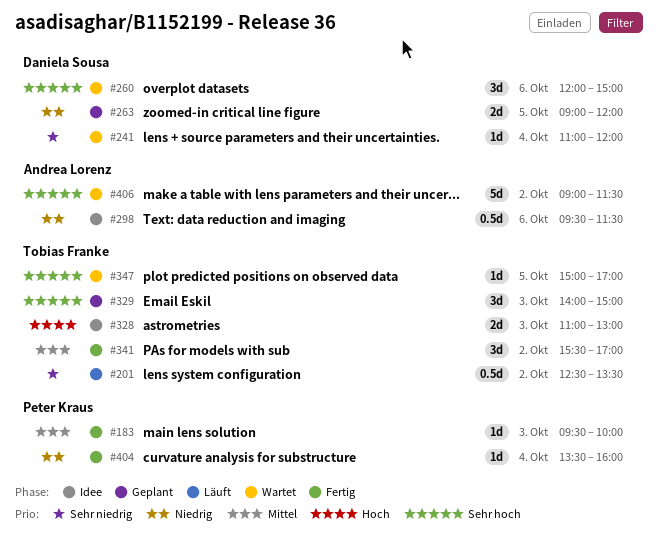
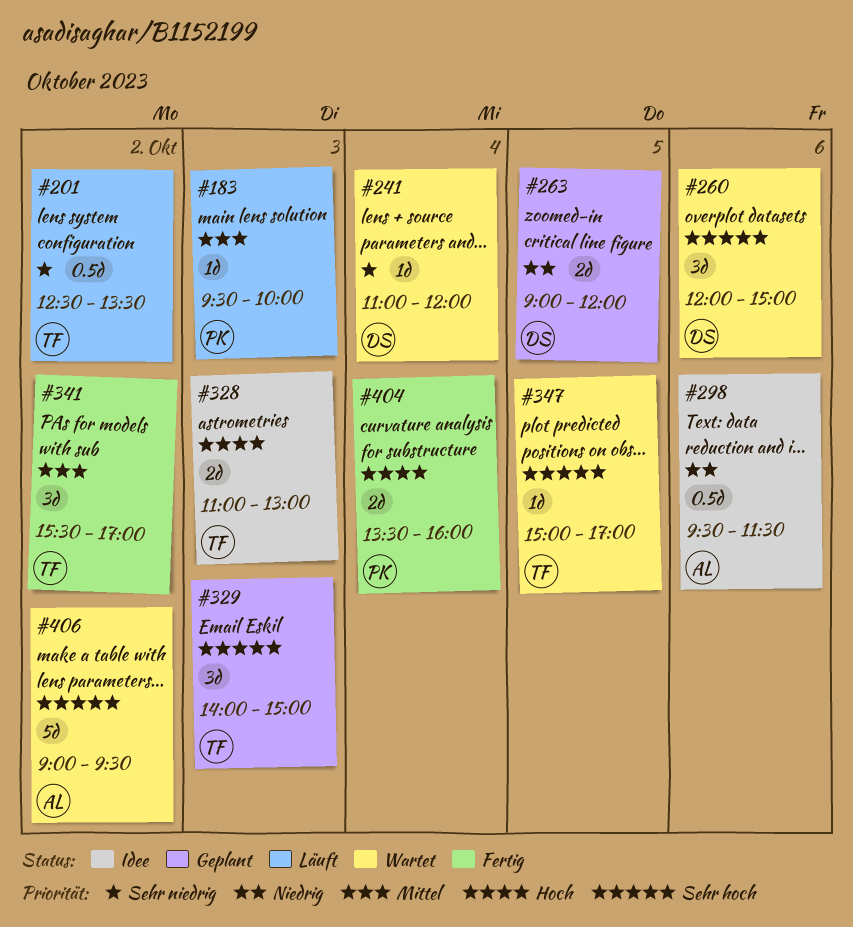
#183, status: Fertig -> Läuft
#404, priority: Niedrig -> Hoch
#404, estimate: 1d -> 2d
#406, ends: 11:30 -> 09:30

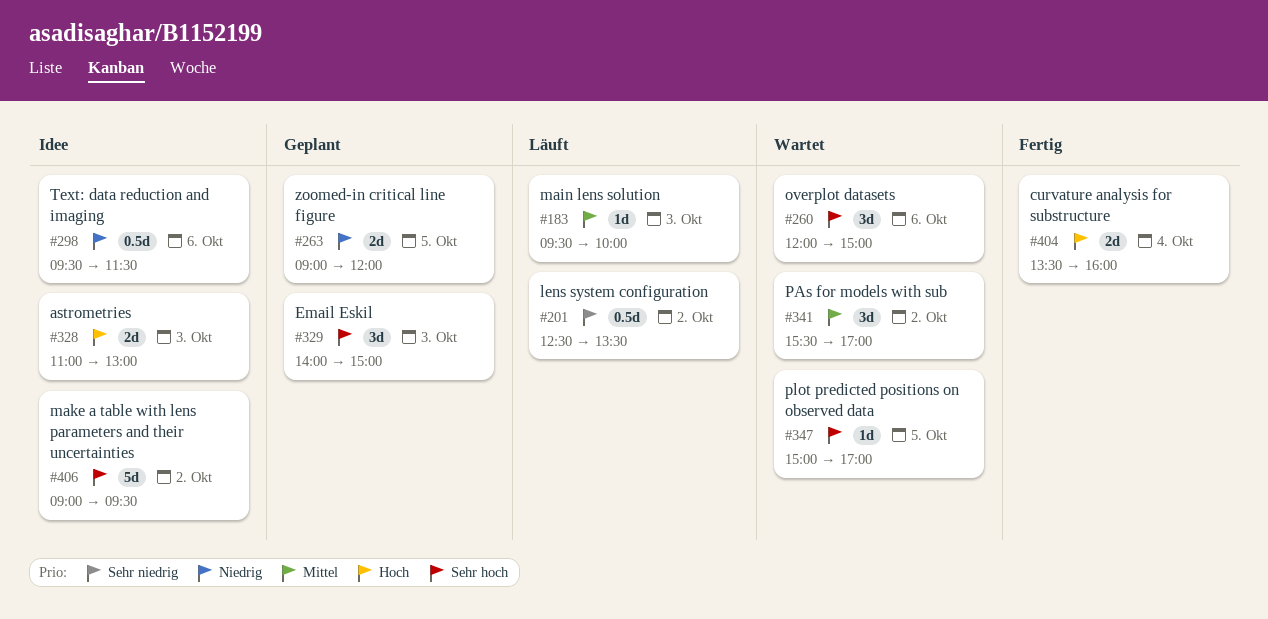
#241: present -> none
#341, status: Fertig -> Wartet
#406, status: Wartet -> Idee

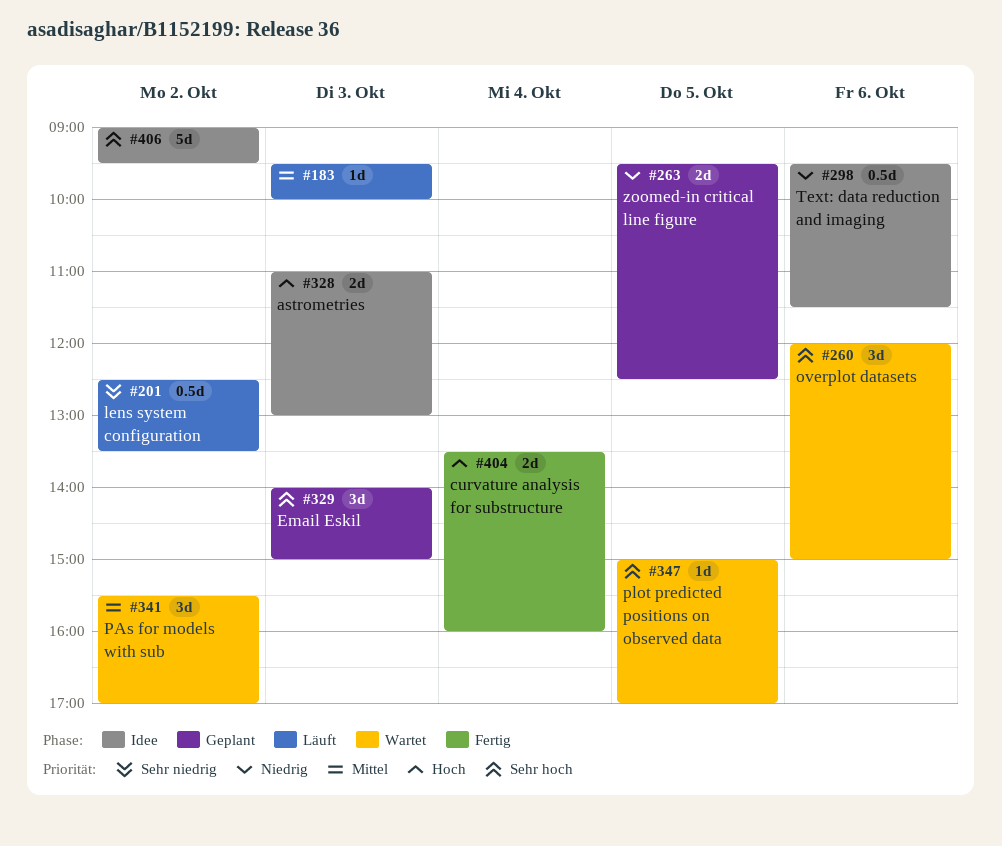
#263, begins: 09:00 -> 09:30
#263, ends: 12:00 -> 12:30

